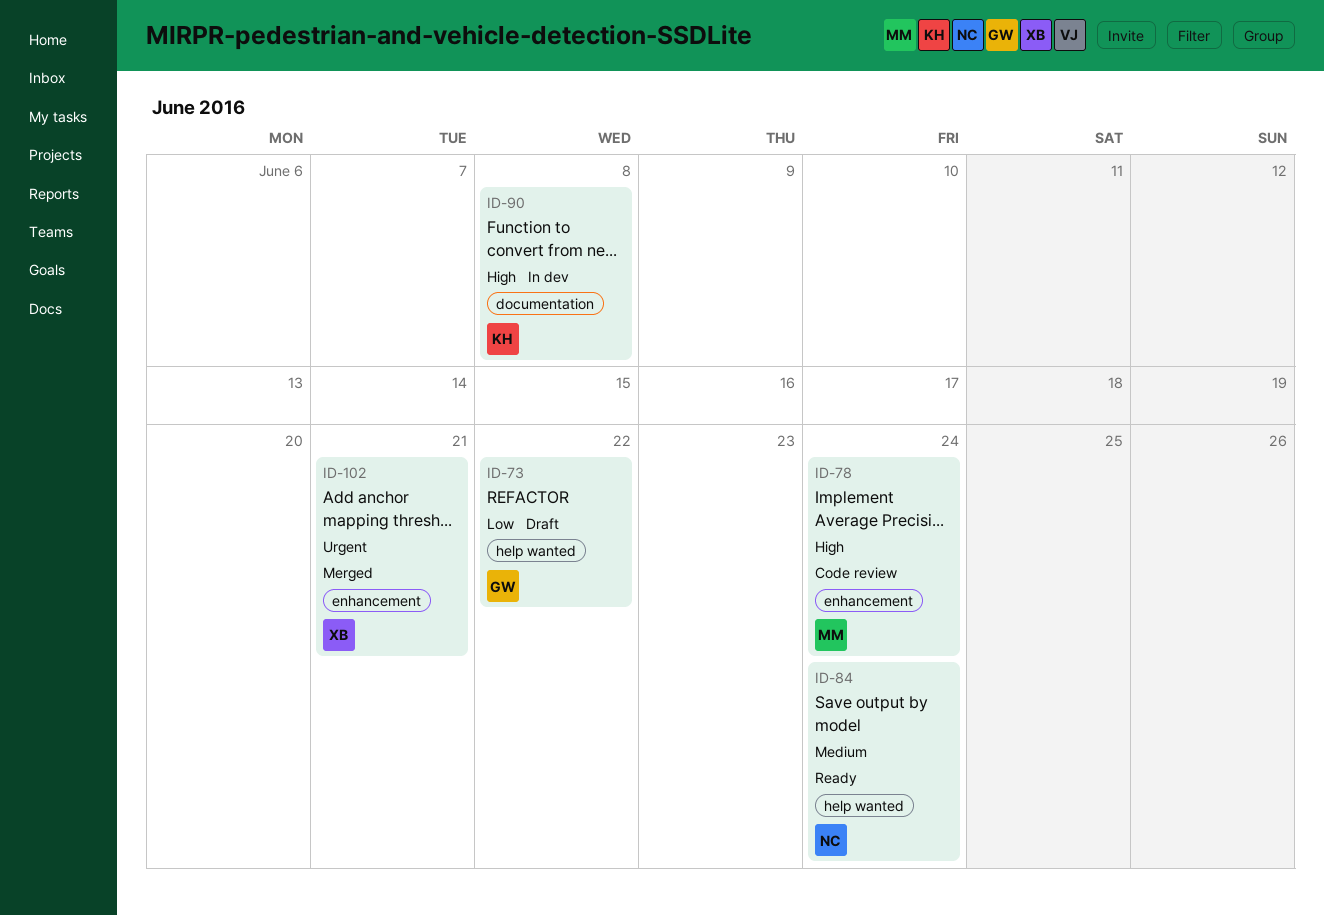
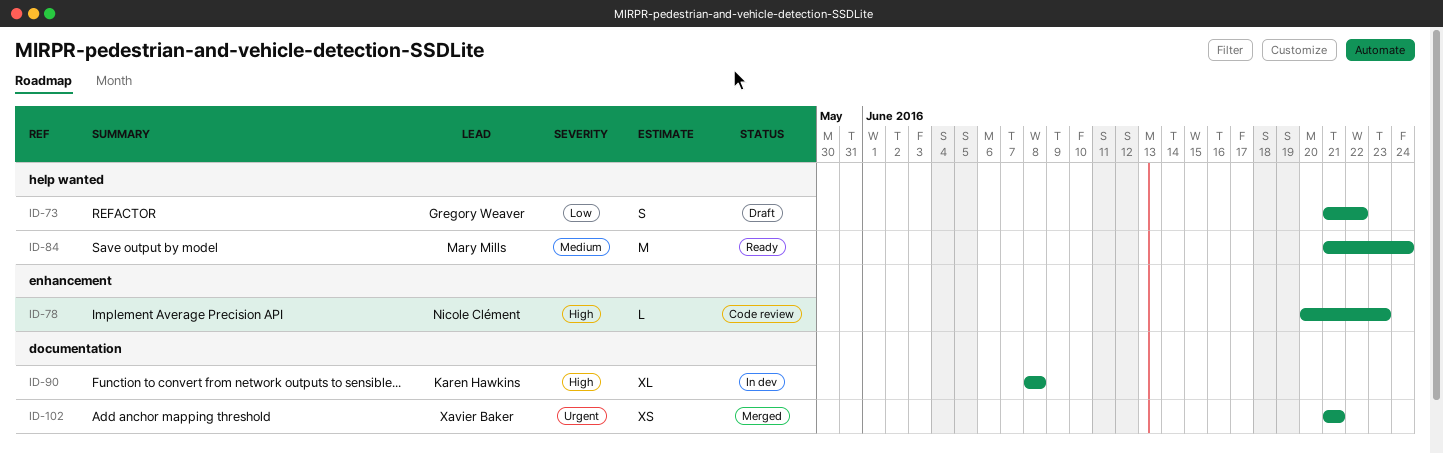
ID-78, owner: Mary Mills -> Nicole Clément
ID-78, due: Jun 24 -> Jun 23
ID-84, owner: Nicole Clément -> Mary Mills
ID-102, label: enhancement -> documentation

